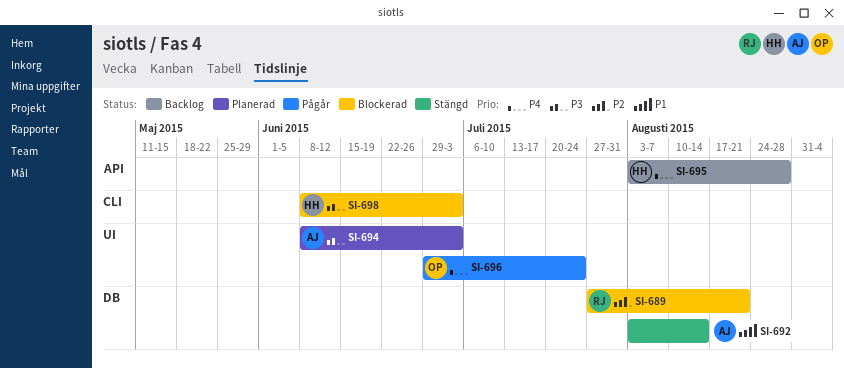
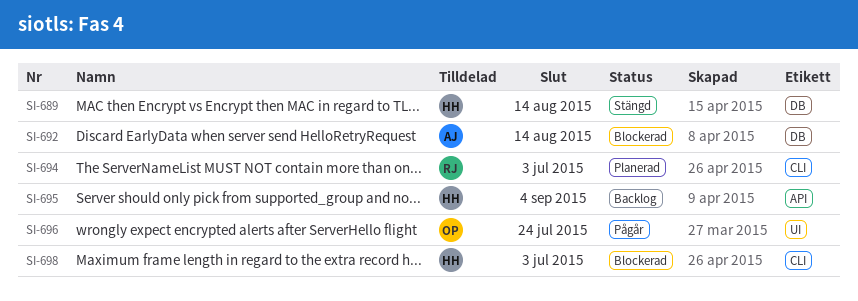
SI-689, status: Blockerad -> Stängd
SI-689, owner: RJ -> HH
SI-689, due: Aug 21 -> Aug 14
SI-692, status: Stängd -> Blockerad
SI-694, owner: AJ -> RJ
SI-694, label: UI -> CLI
SI-695, due: Aug 28 -> Sep 4

